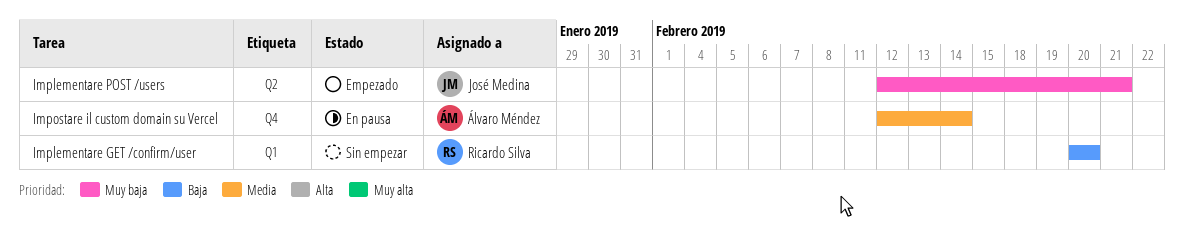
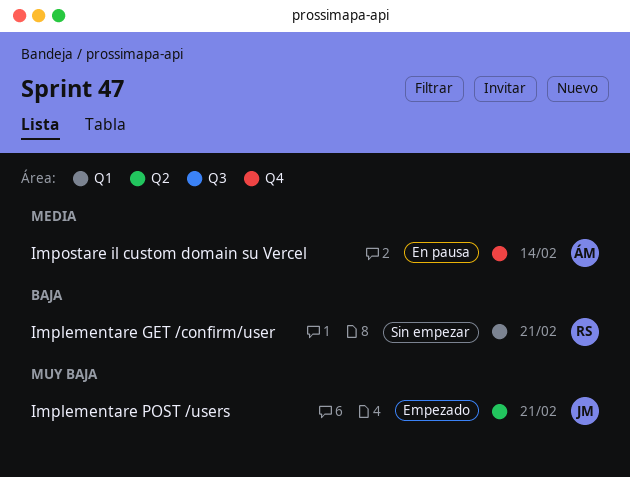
Implementare GET /confirm/user, due: Feb 20 -> Feb 21

